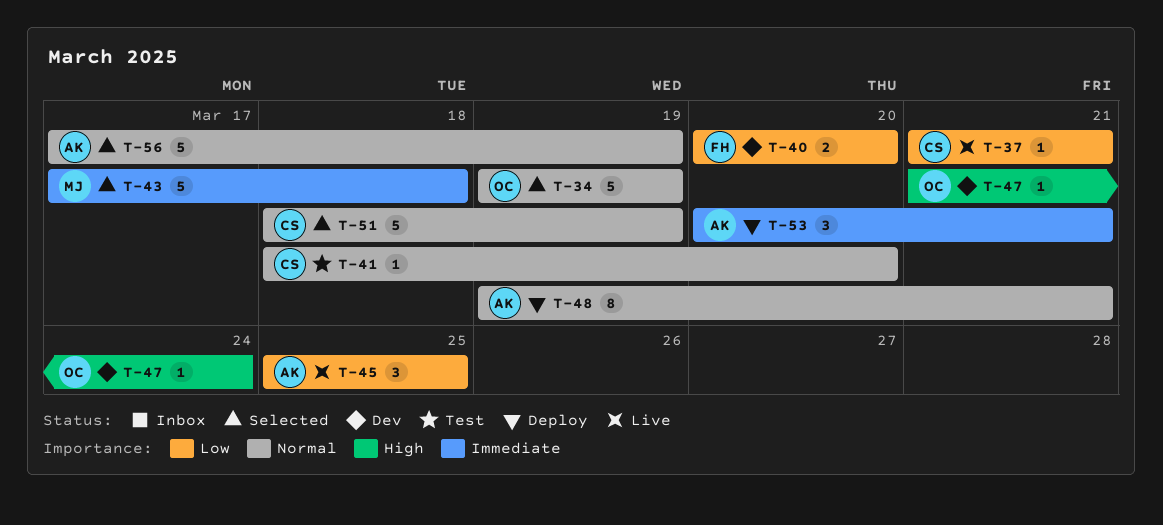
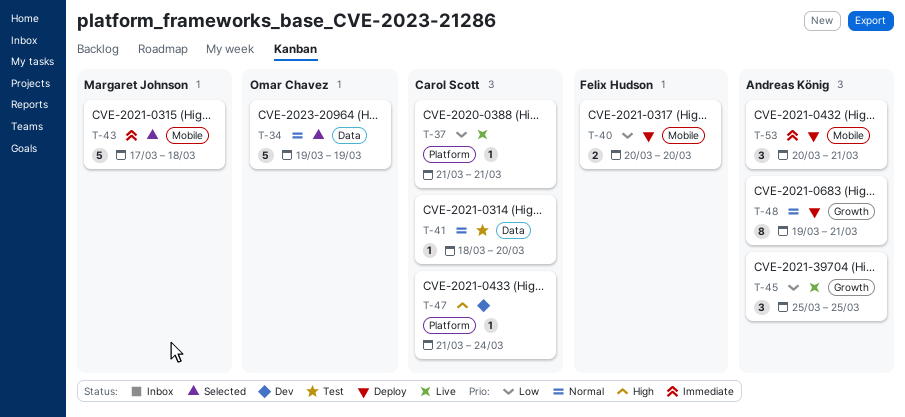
T-40, status: Dev -> Deploy
T-47, owner: Omar Chavez -> Carol Scott
T-51: present -> none
T-56: present -> none

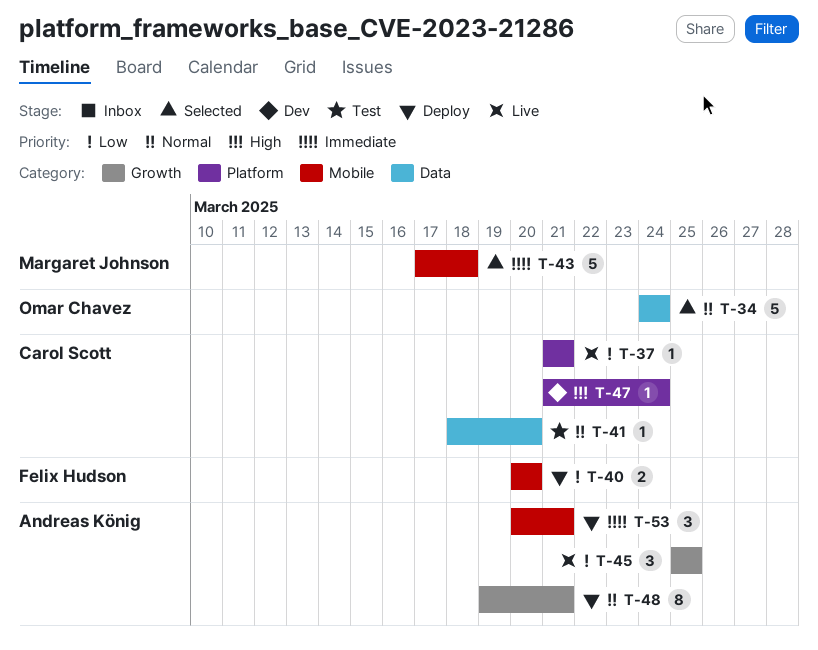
T-34, start: Mar 19 -> Mar 24
T-34, due: Mar 19 -> Mar 24

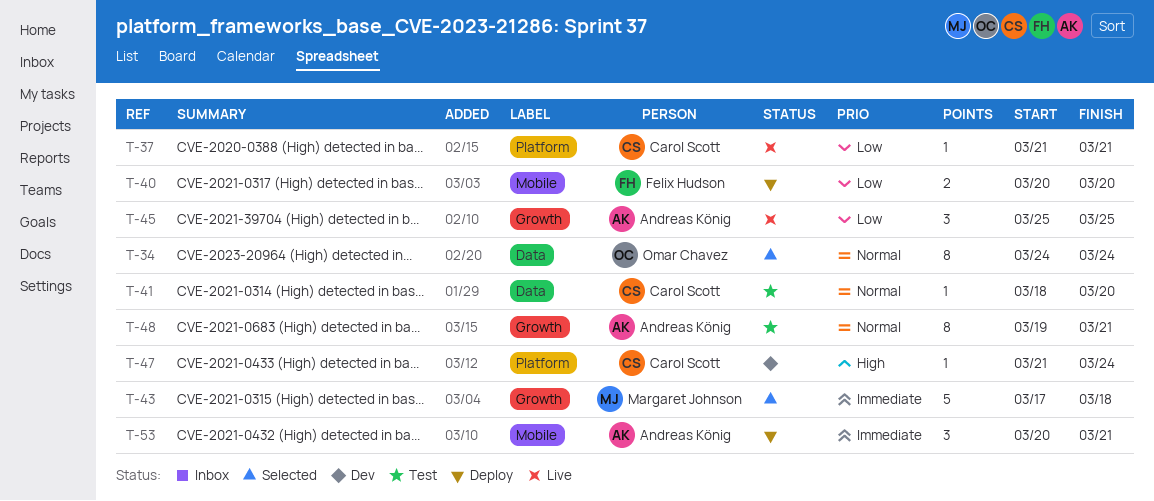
T-34, estimate: 5 -> 8
T-43, label: Mobile -> Growth
T-48, status: Deploy -> Test

